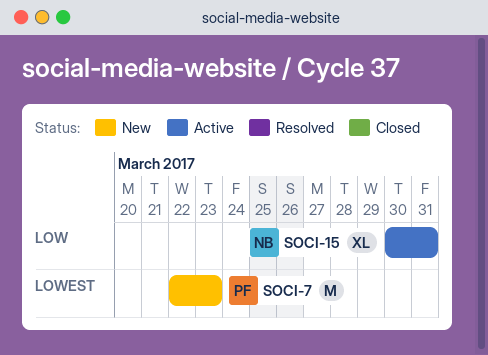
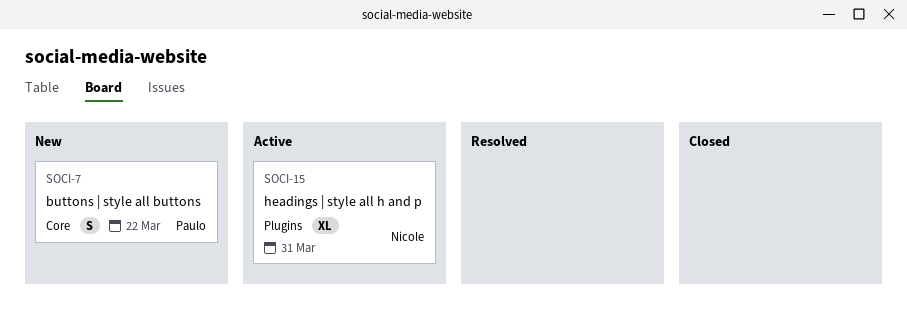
SOCI-7, estimate: M -> S
SOCI-7, due: Mar 23 -> Mar 22

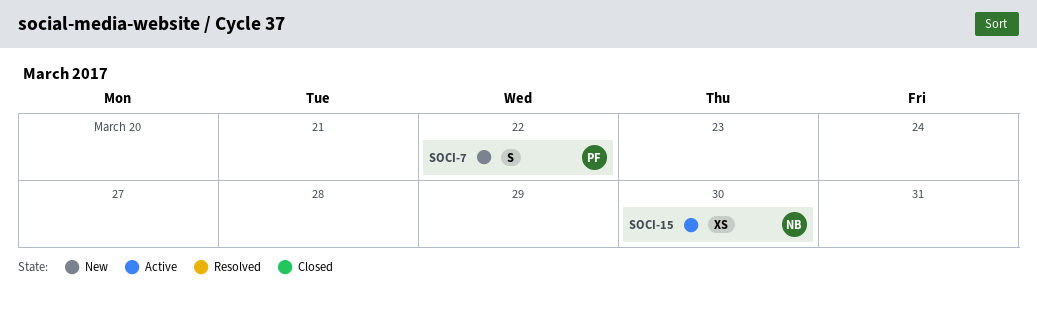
SOCI-15, estimate: XL -> XS
SOCI-15, due: Mar 31 -> Mar 30

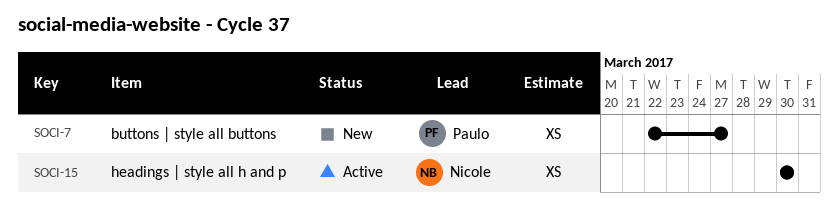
SOCI-7, estimate: S -> XS
SOCI-7, due: Mar 22 -> Mar 27

